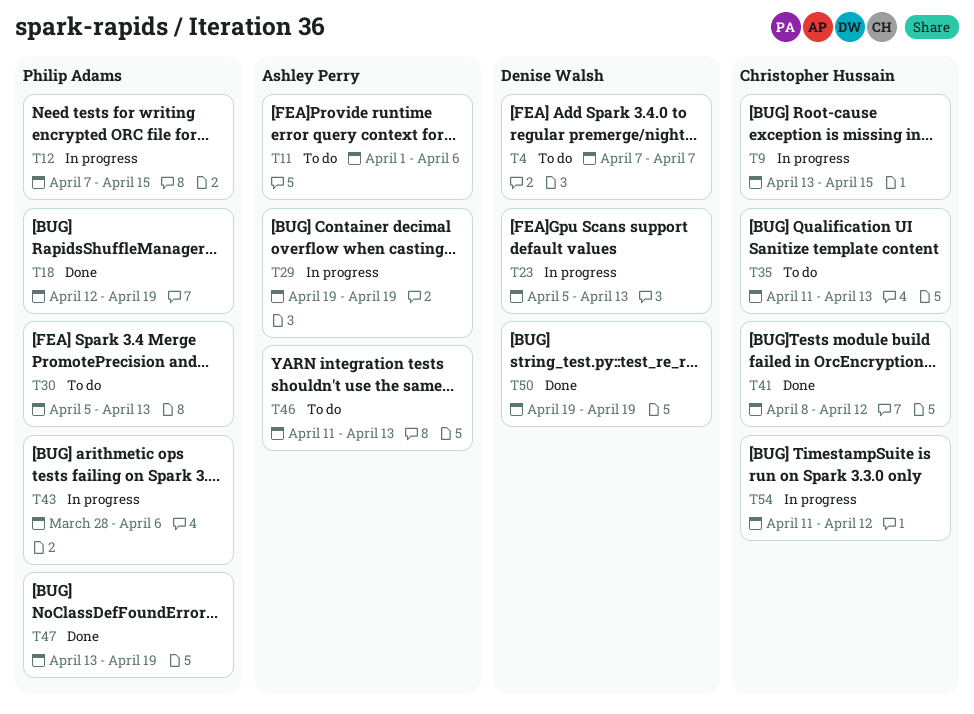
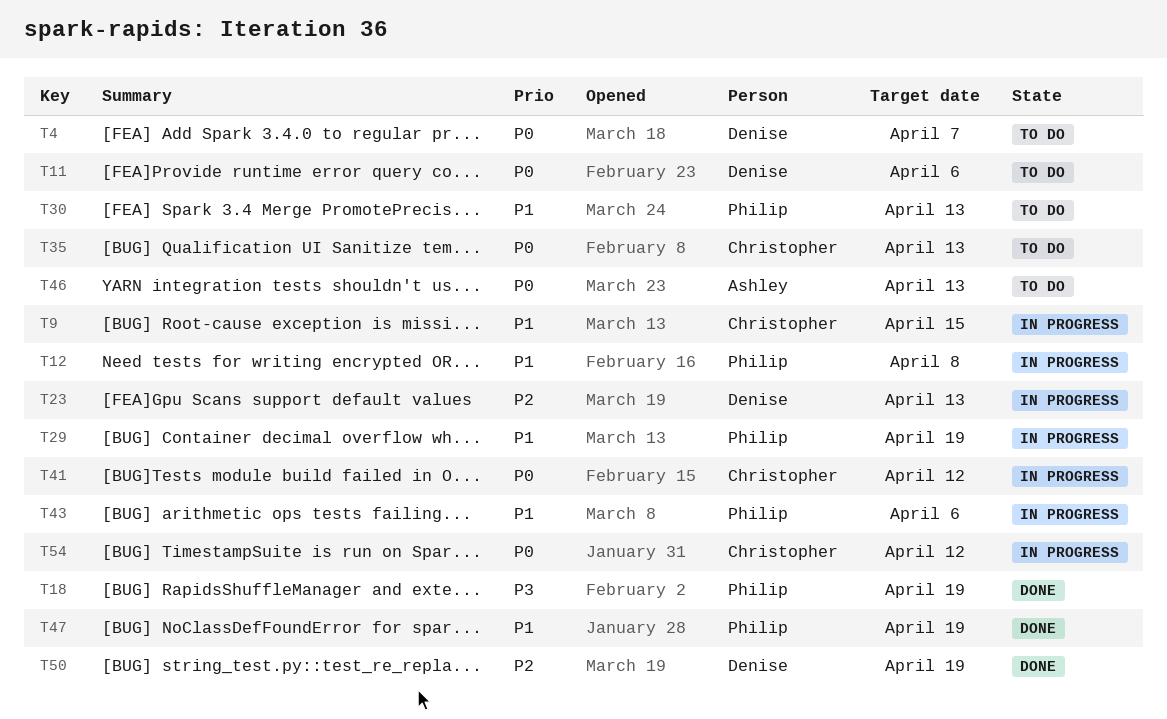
T11, owner: Ashley Perry -> Denise Walsh
T12, due: Apr 15 -> Apr 8
T29, owner: Ashley Perry -> Philip Adams
T41, status: Done -> In progress

